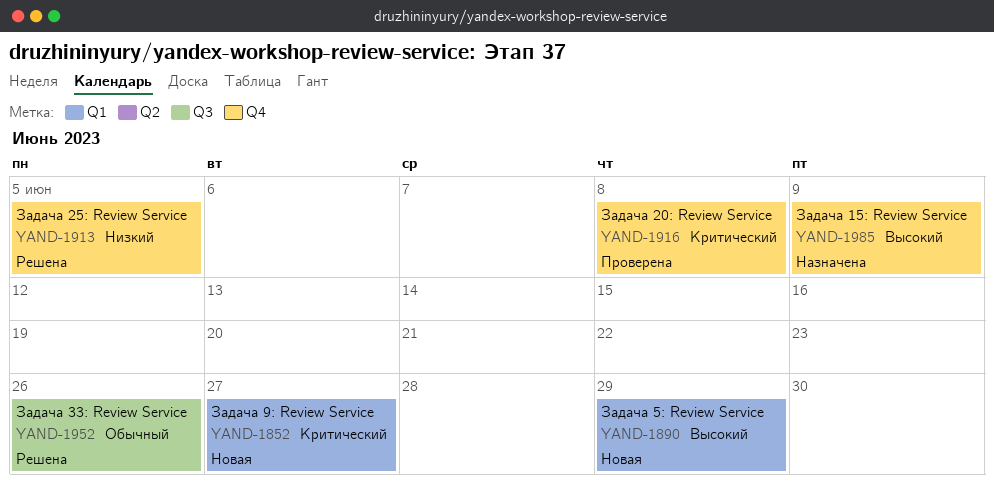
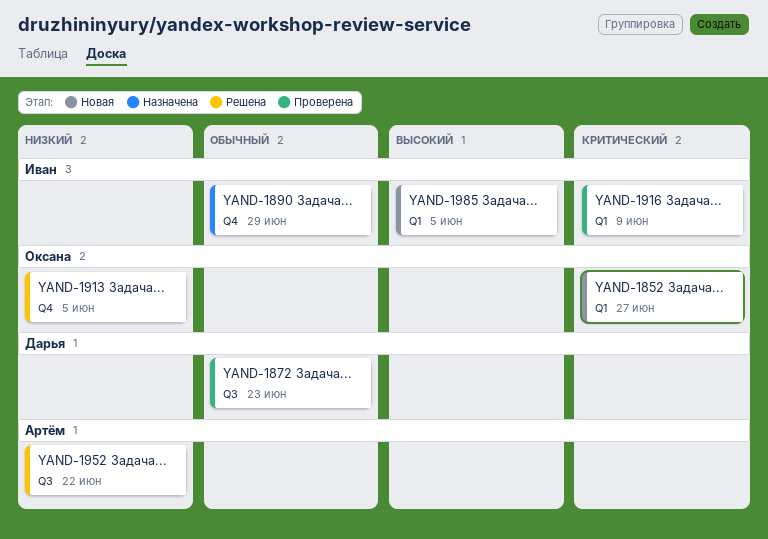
YAND-1872: none -> present
YAND-1890, status: Новая -> Назначена
YAND-1890, priority: Высокий -> Обычный
YAND-1890, label: Q1 -> Q4
YAND-1916, label: Q4 -> Q1
YAND-1916, due: Jun 8 -> Jun 9
YAND-1952, priority: Обычный -> Низкий
YAND-1952, due: Jun 26 -> Jun 22
YAND-1985, status: Назначена -> Новая
YAND-1985, label: Q4 -> Q1
YAND-1985, due: Jun 9 -> Jun 5

